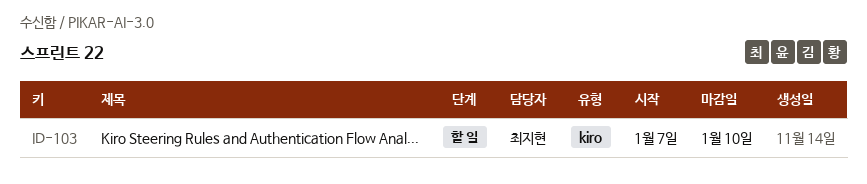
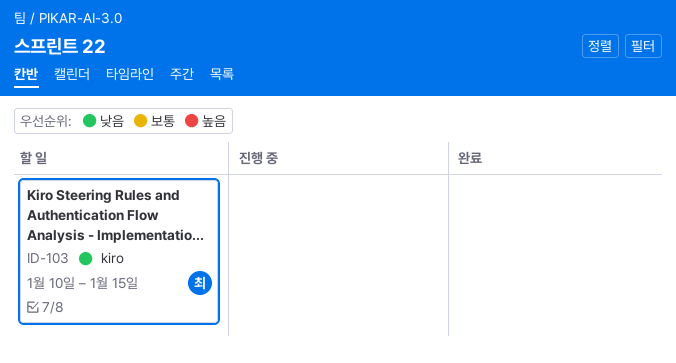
ID-103, start: Jan 7 -> Jan 10
ID-103, due: Jan 10 -> Jan 15

